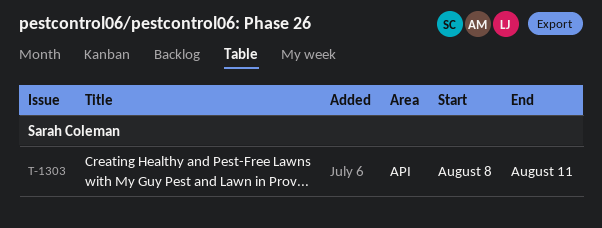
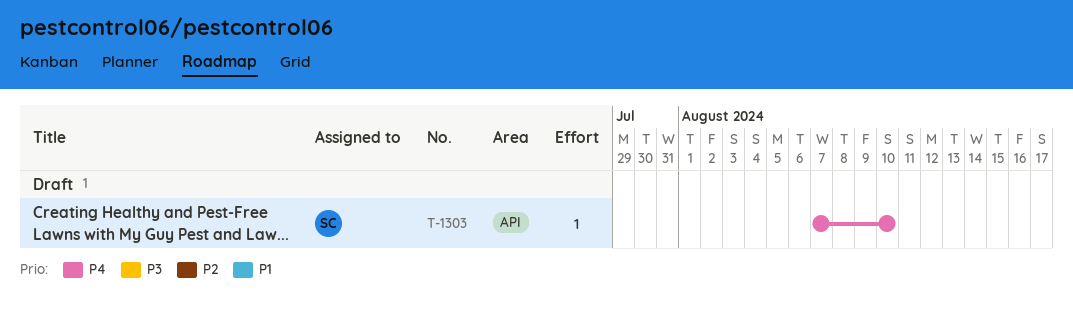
T-1303, start: Aug 8 -> Aug 7
T-1303, due: Aug 11 -> Aug 10

